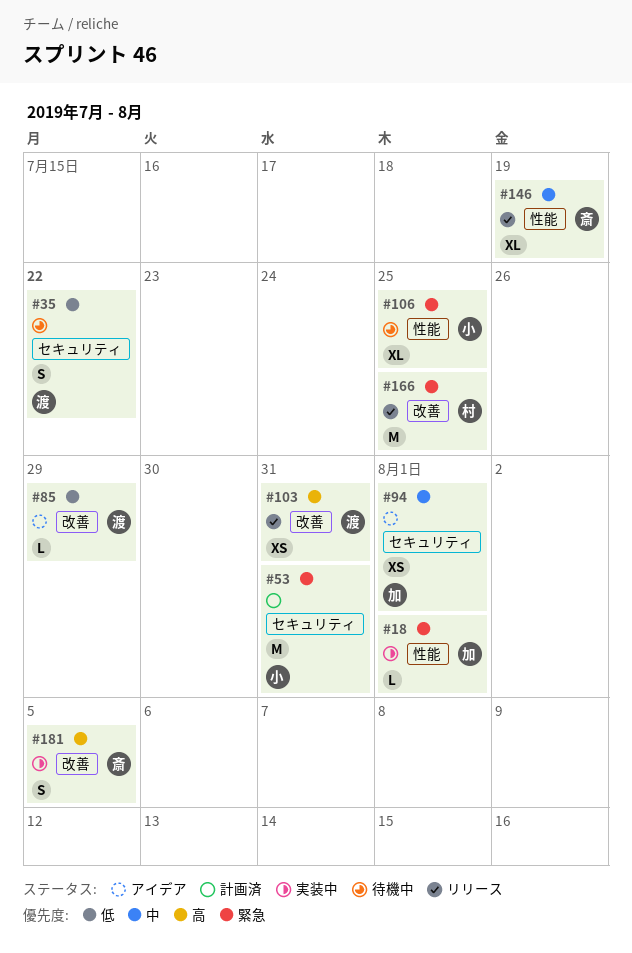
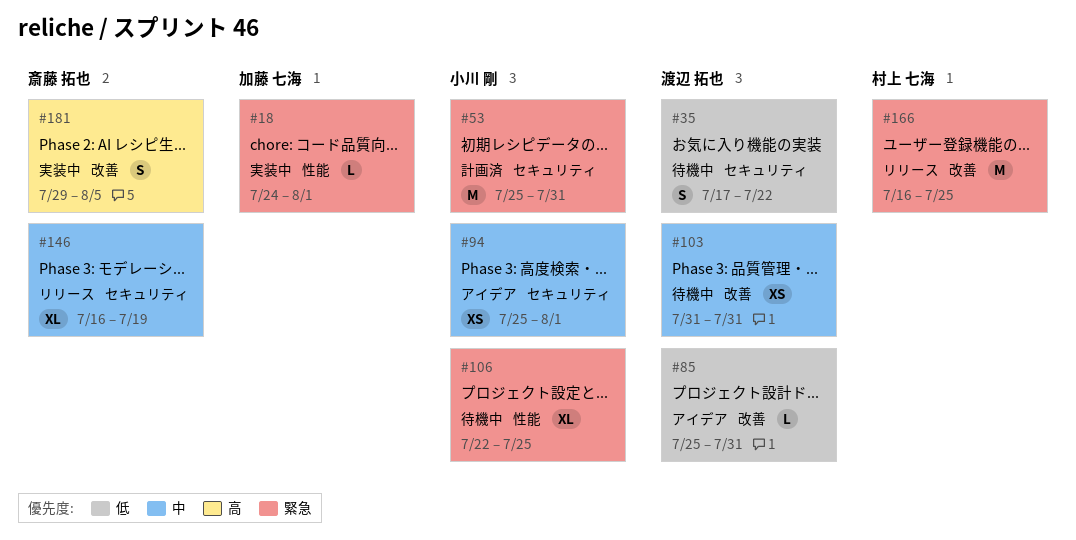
#85, due: Jul 29 -> Jul 31
#94, owner: 加藤 七海 -> 小川 剛
#103, status: リリース -> 待機中
#103, priority: 高 -> 中
#146, label: 性能 -> セキュリティ

